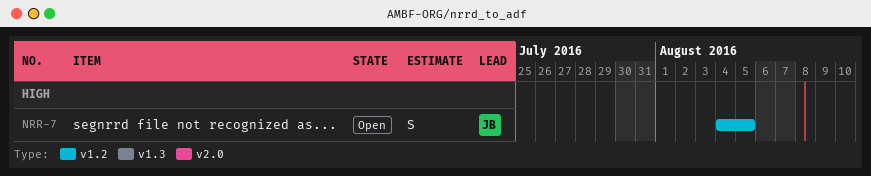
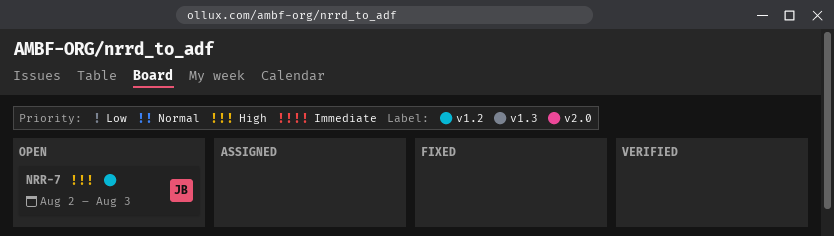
NRR-7, start: Aug 4 -> Aug 2
NRR-7, due: Aug 5 -> Aug 3

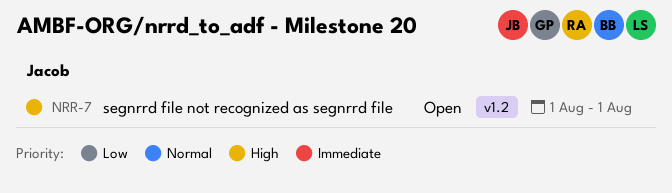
NRR-7, start: Aug 2 -> Aug 1
NRR-7, due: Aug 3 -> Aug 1

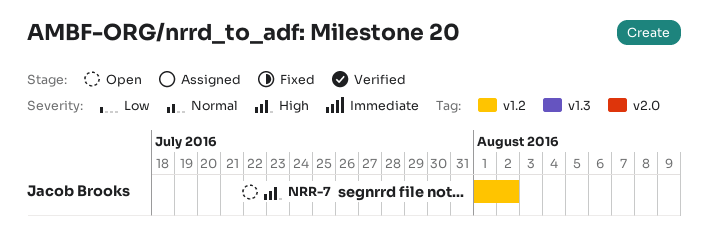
NRR-7, due: Aug 1 -> Aug 2

